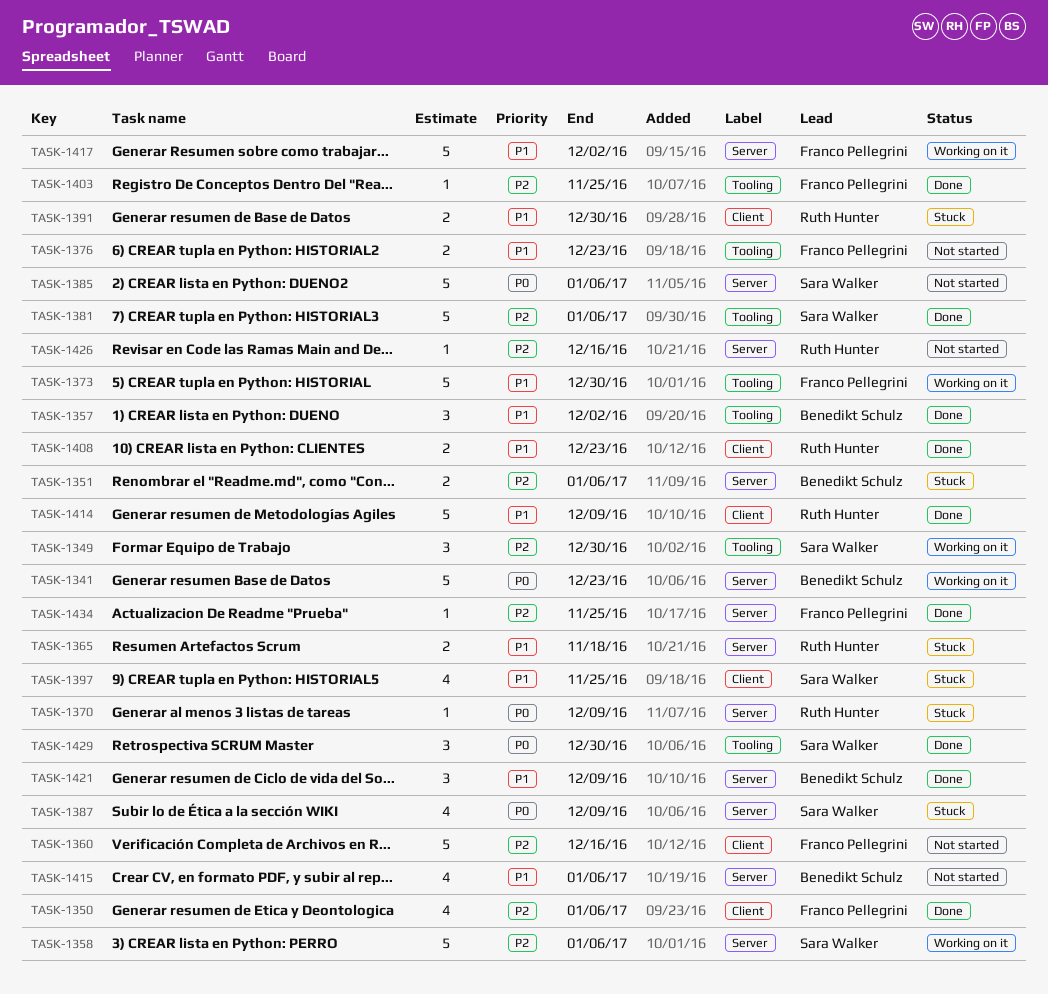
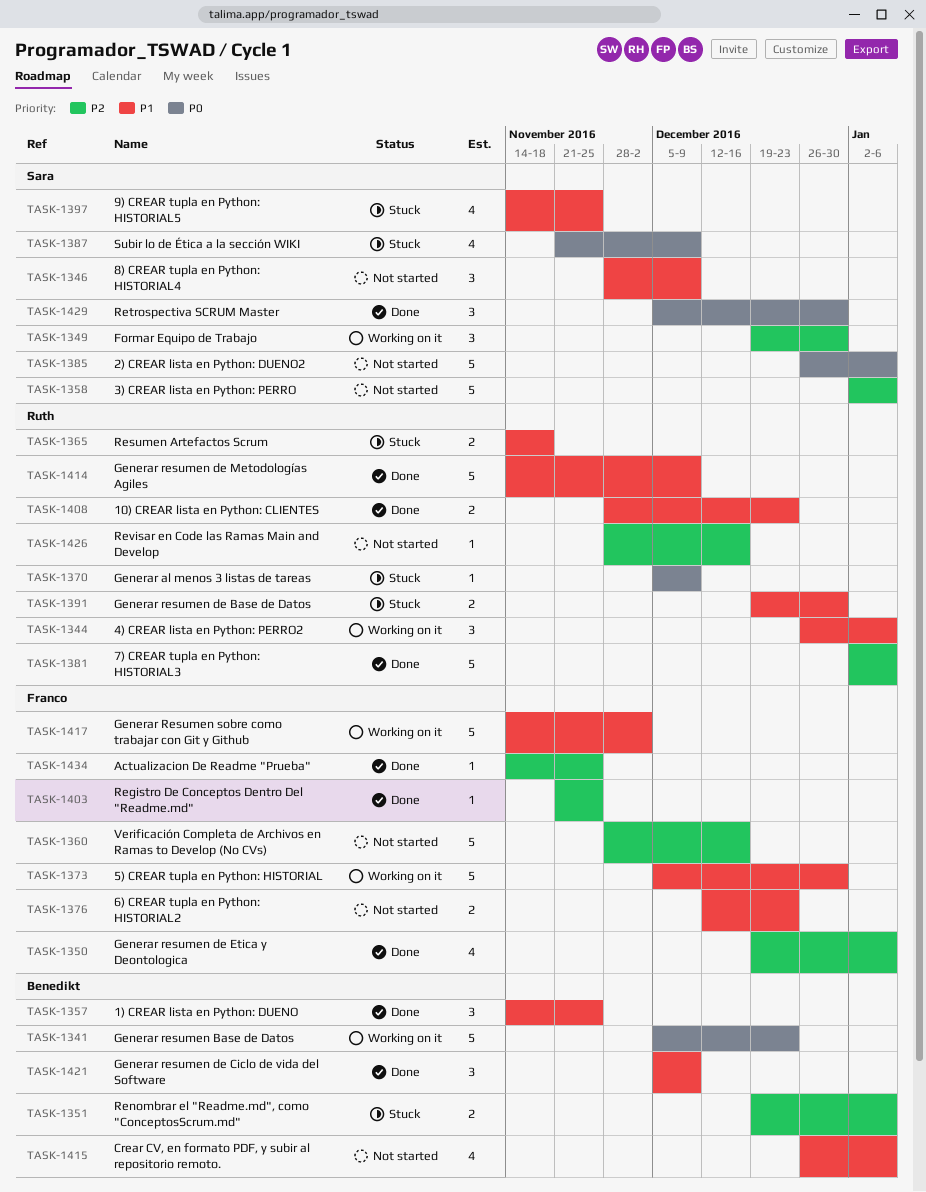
TASK-1344: none -> present
TASK-1346: none -> present
TASK-1357, due: Dec 2 -> Nov 25
TASK-1358, status: Working on it -> Not started
TASK-1381, owner: Sara Walker -> Ruth Hunter

